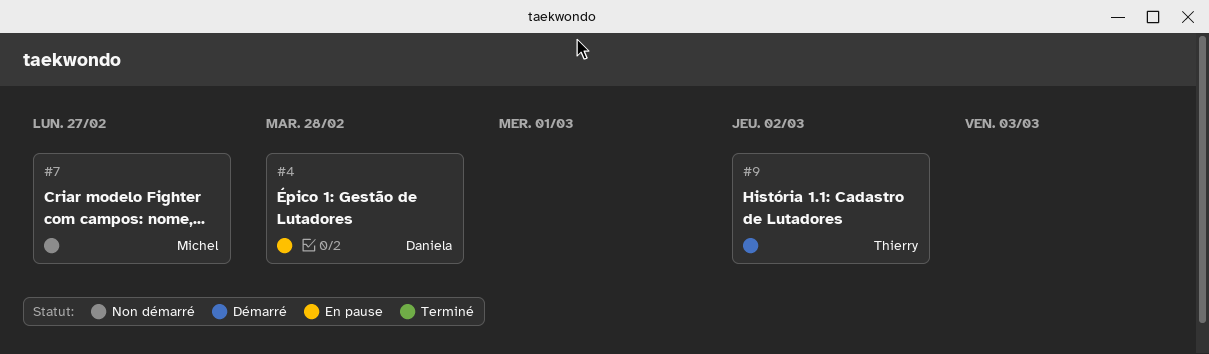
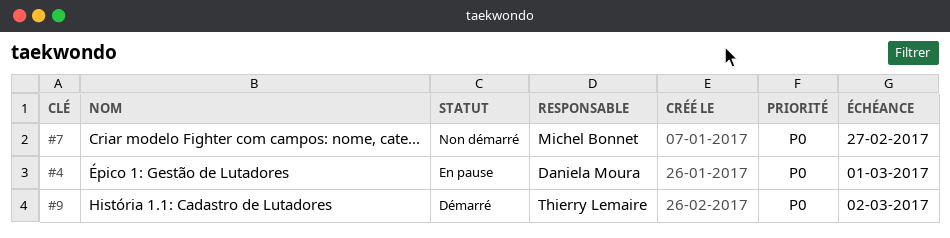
#4, due: Feb 28 -> Mar 1

